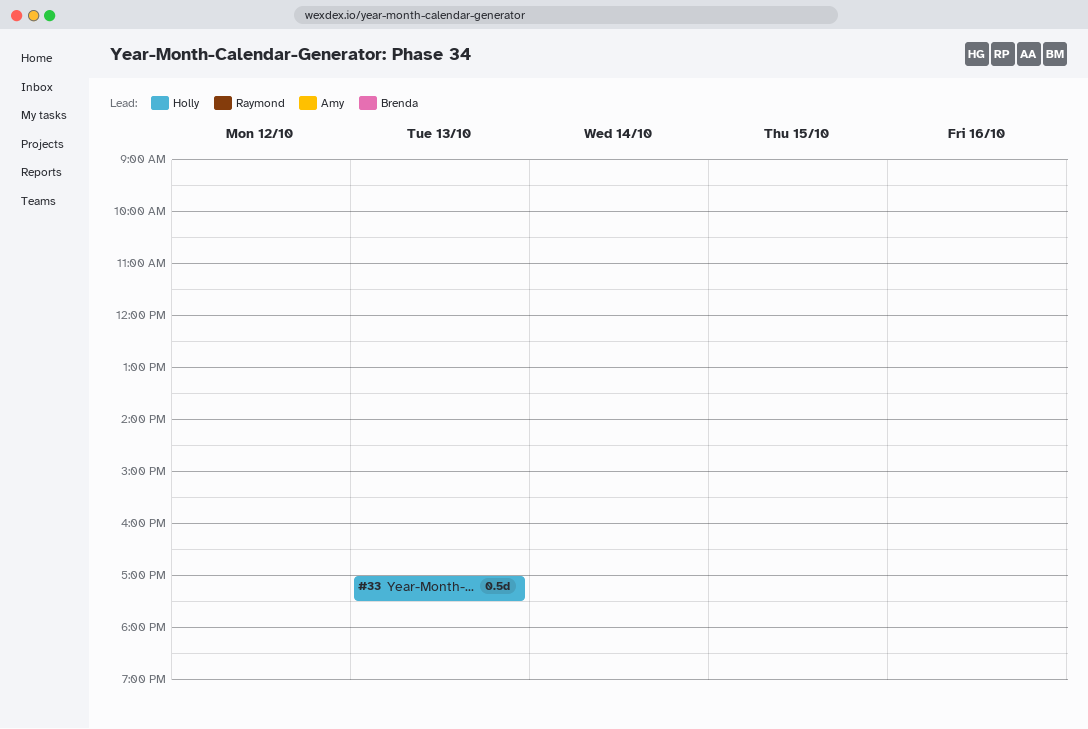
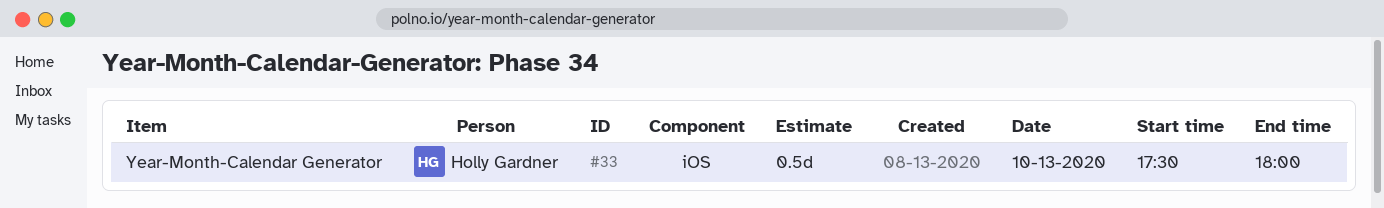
#33, begins: 17:00 -> 17:30
#33, ends: 17:30 -> 18:00

